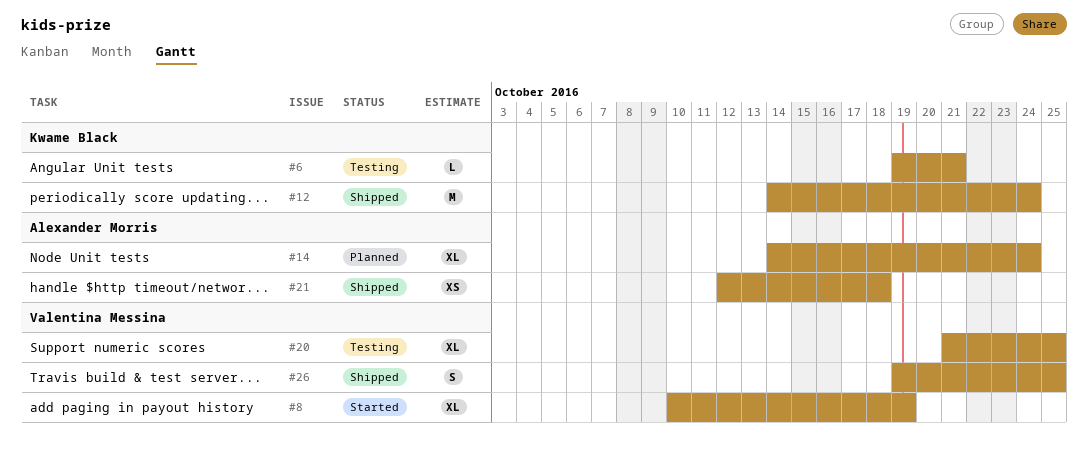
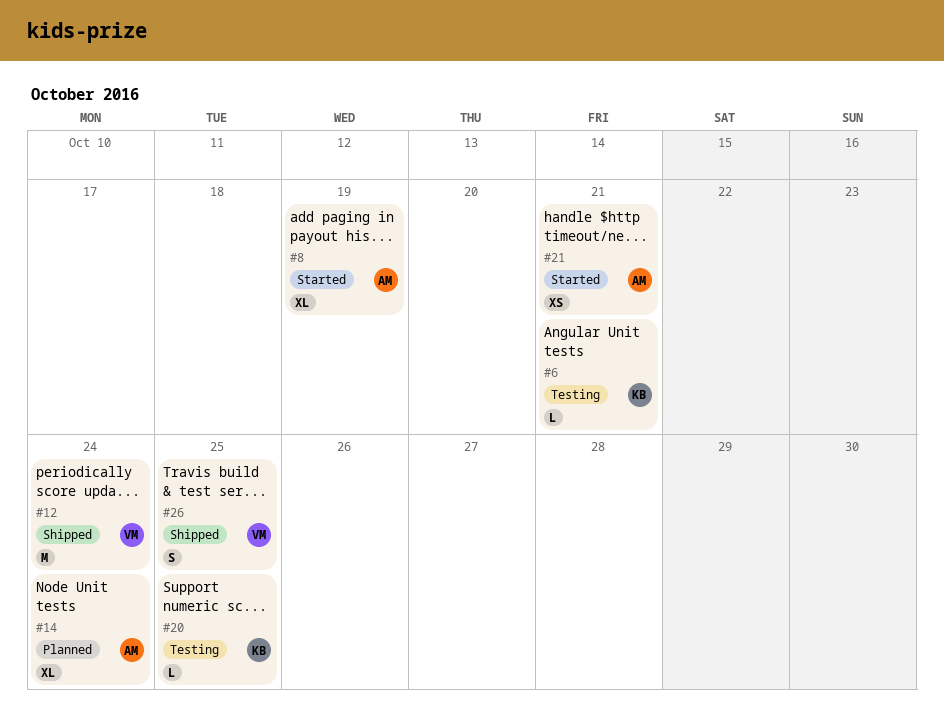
#8, owner: Valentina Messina -> Alexander Morris
#12, owner: Kwame Black -> Valentina Messina
#20, owner: Valentina Messina -> Kwame Black
#20, estimate: XL -> L
#21, status: Shipped -> Started
#21, due: Oct 18 -> Oct 21

